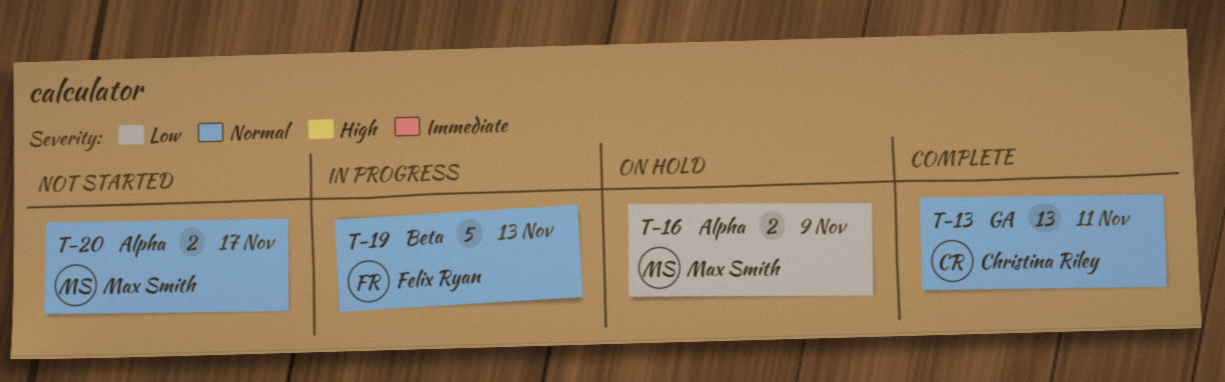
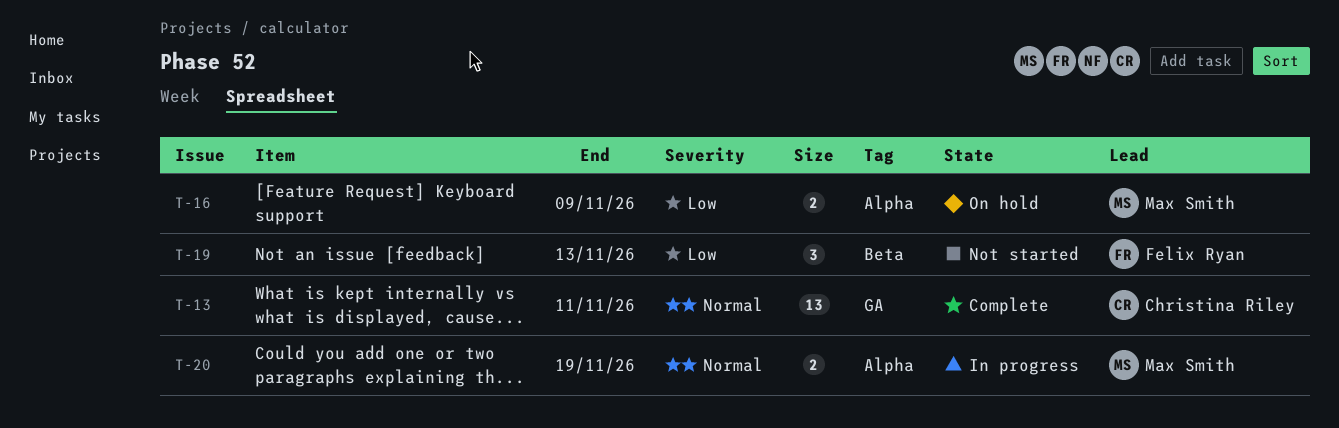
T-19, status: In progress -> Not started
T-19, priority: Normal -> Low
T-19, estimate: 5 -> 3
T-20, status: Not started -> In progress
T-20, due: Nov 17 -> Nov 19

